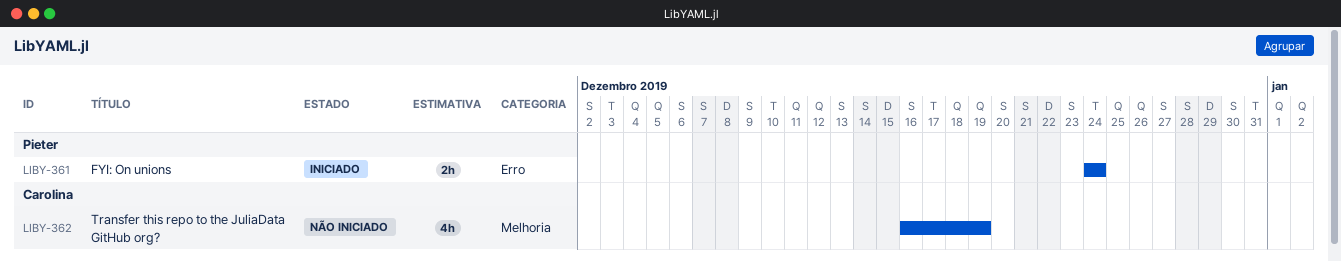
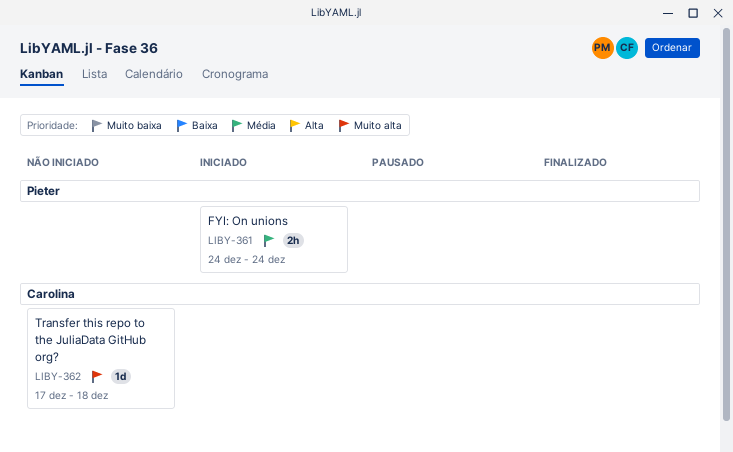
LIBY-362, estimate: 4h -> 1d
LIBY-362, start: Dec 16 -> Dec 17
LIBY-362, due: Dec 19 -> Dec 18

